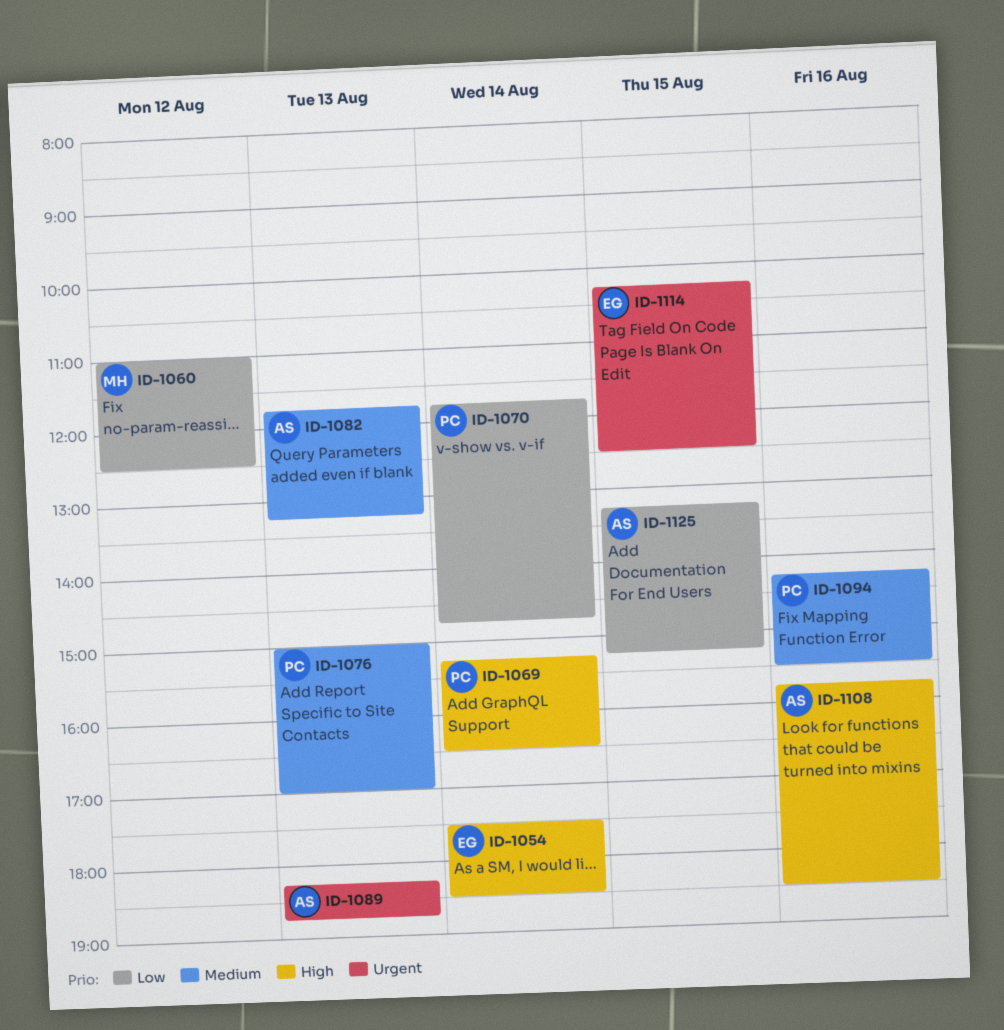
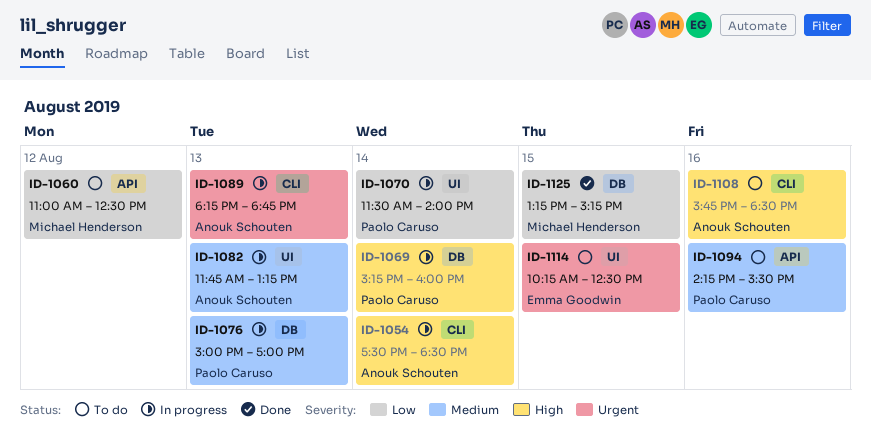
ID-1054, owner: Emma Goodwin -> Anouk Schouten
ID-1069, ends: 16:30 -> 16:00
ID-1070, begins: 11:45 -> 11:30
ID-1070, ends: 14:45 -> 14:00
ID-1125, owner: Anouk Schouten -> Michael Henderson

